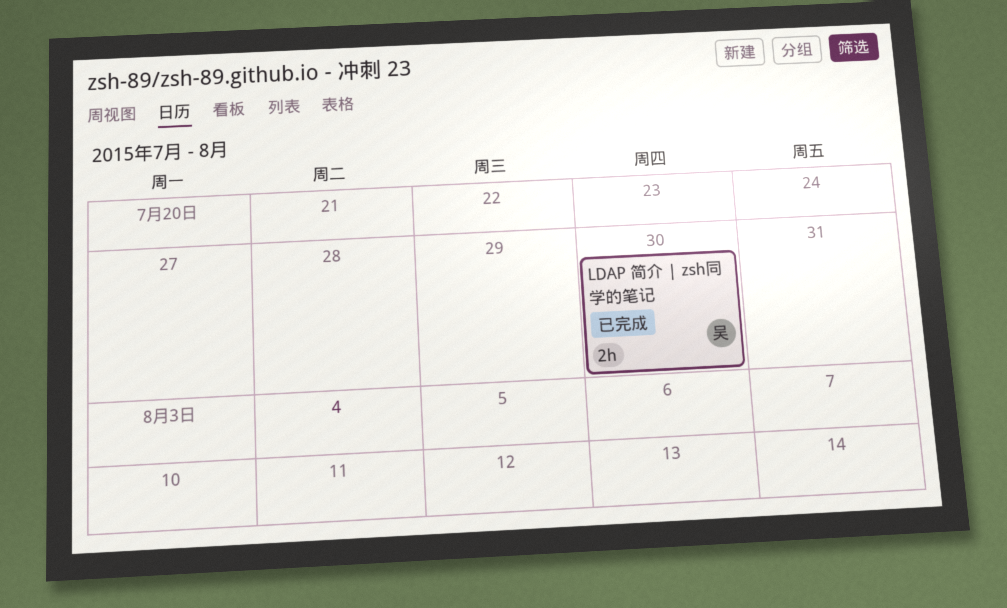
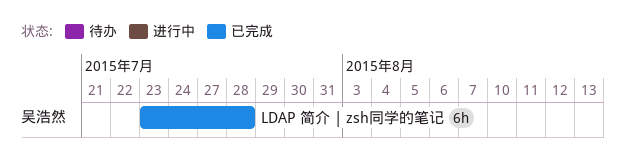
LDAP 简介 | zsh同学的笔记, estimate: 2h -> 6h
LDAP 简介 | zsh同学的笔记, due: Jul 30 -> Jul 28

